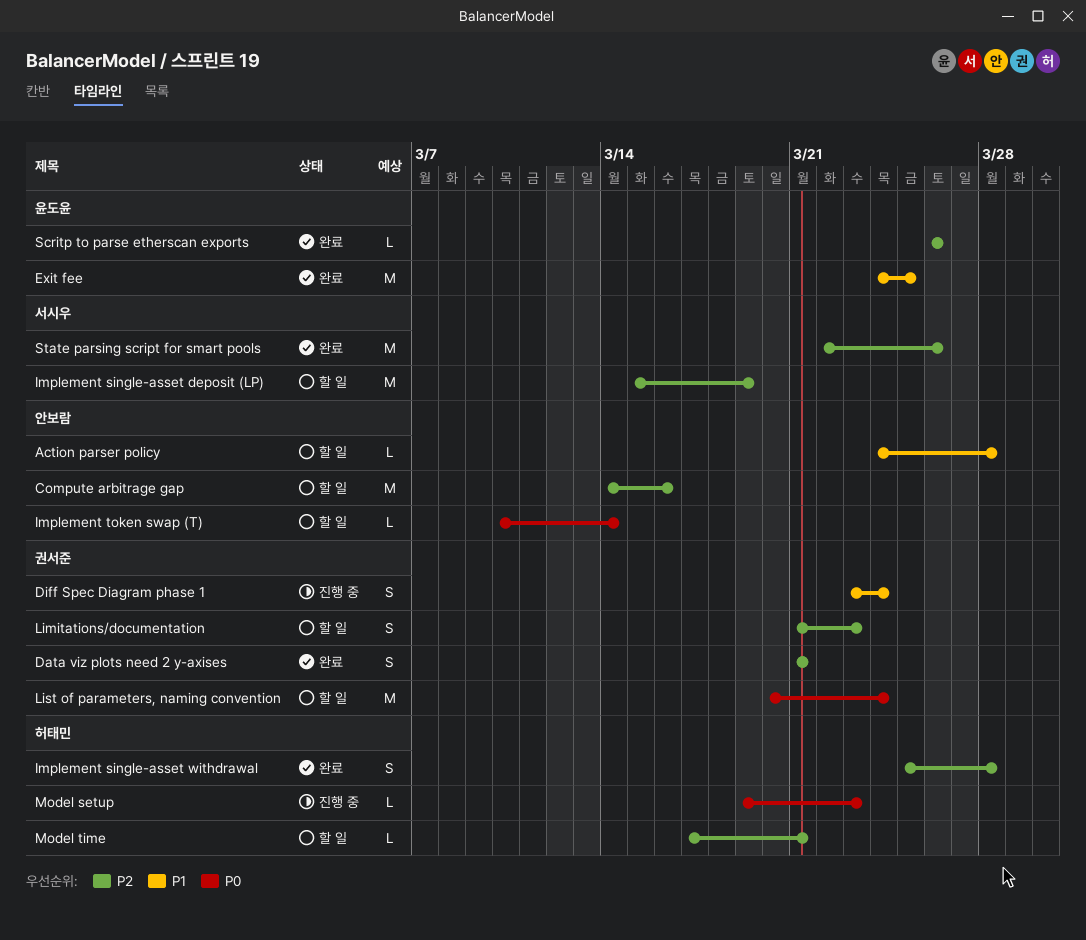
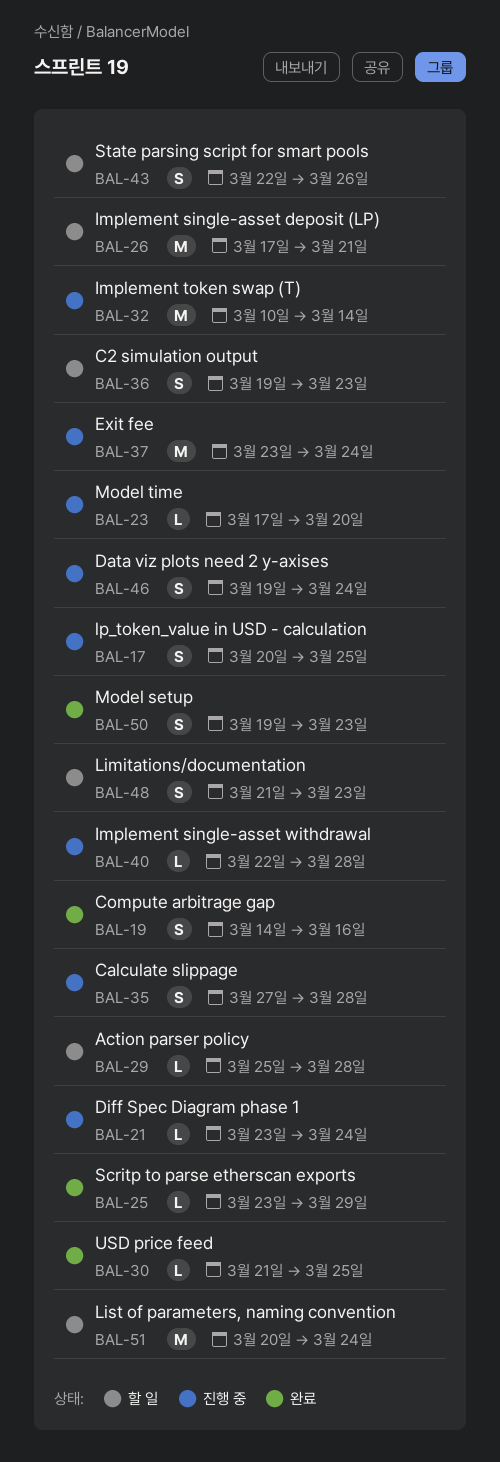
Action parser policy, start: Mar 24 -> Mar 25
C2 simulation output: none -> present
Calculate slippage: none -> present
Compute arbitrage gap, status: 할 일 -> 완료
Compute arbitrage gap, estimate: M -> S
Data viz plots need 2 y-axises, status: 완료 -> 진행 중
Data viz plots need 2 y-axises, start: Mar 21 -> Mar 19
Data viz plots need 2 y-axises, due: Mar 21 -> Mar 24
Diff Spec Diagram phase 1, estimate: S -> L
Exit fee, status: 완료 -> 진행 중
Exit fee, start: Mar 24 -> Mar 23
Exit fee, due: Mar 25 -> Mar 24
Implement single-asset deposit (LP), start: Mar 15 -> Mar 17
Implement single-asset deposit (LP), due: Mar 19 -> Mar 21
Implement single-asset withdrawal, status: 완료 -> 진행 중
Implement single-asset withdrawal, estimate: S -> L
Implement single-asset withdrawal, start: Mar 25 -> Mar 22
Implement token swap (T), status: 할 일 -> 진행 중
Implement token swap (T), estimate: L -> M
lp_token_value in USD - calculation: none -> present
Model setup, status: 진행 중 -> 완료
Model setup, estimate: L -> S
Model time, status: 할 일 -> 진행 중
Model time, due: Mar 21 -> Mar 20
Scritp to parse etherscan exports, start: Mar 26 -> Mar 23
Scritp to parse etherscan exports, due: Mar 26 -> Mar 29
State parsing script for smart pools, status: 완료 -> 할 일
State parsing script for smart pools, estimate: M -> S
USD price feed: none -> present

